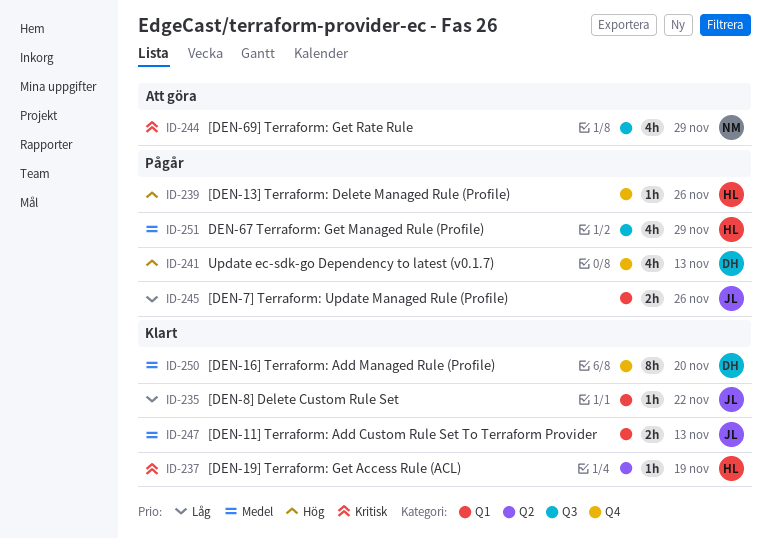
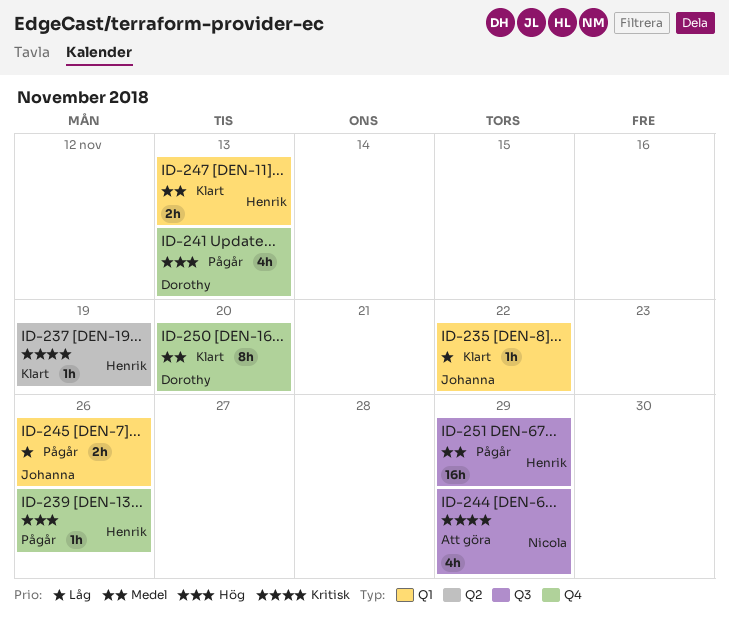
ID-247, owner: Johanna -> Henrik
ID-251, estimate: 4h -> 16h

